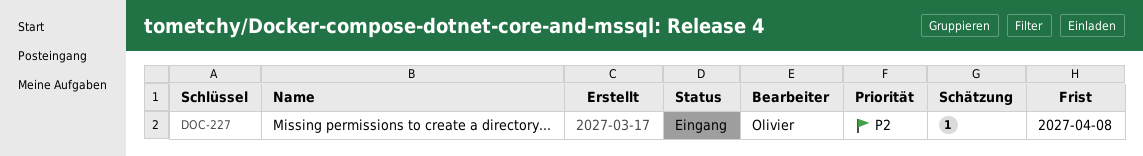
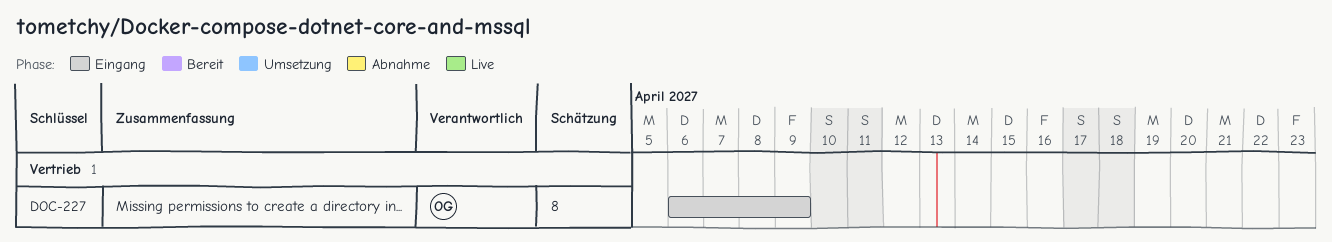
DOC-227, estimate: 1 -> 8
DOC-227, due: Apr 8 -> Apr 9

